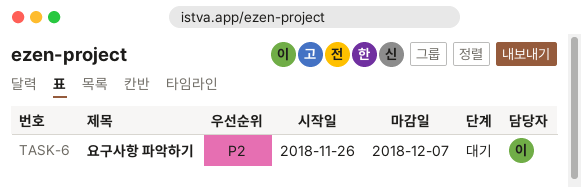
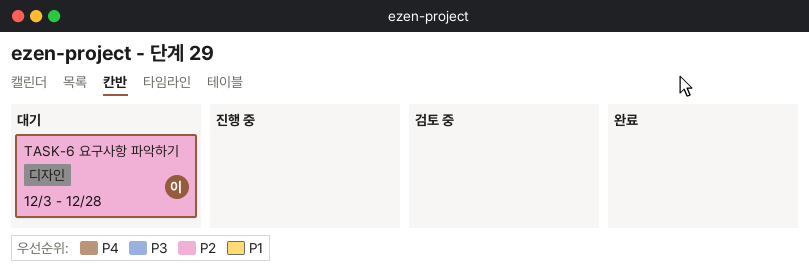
TASK-6, start: Nov 26 -> Dec 3
TASK-6, due: Dec 7 -> Dec 28

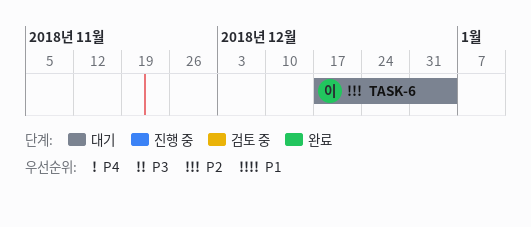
TASK-6, start: Dec 3 -> Dec 17
TASK-6, due: Dec 28 -> Jan 4

